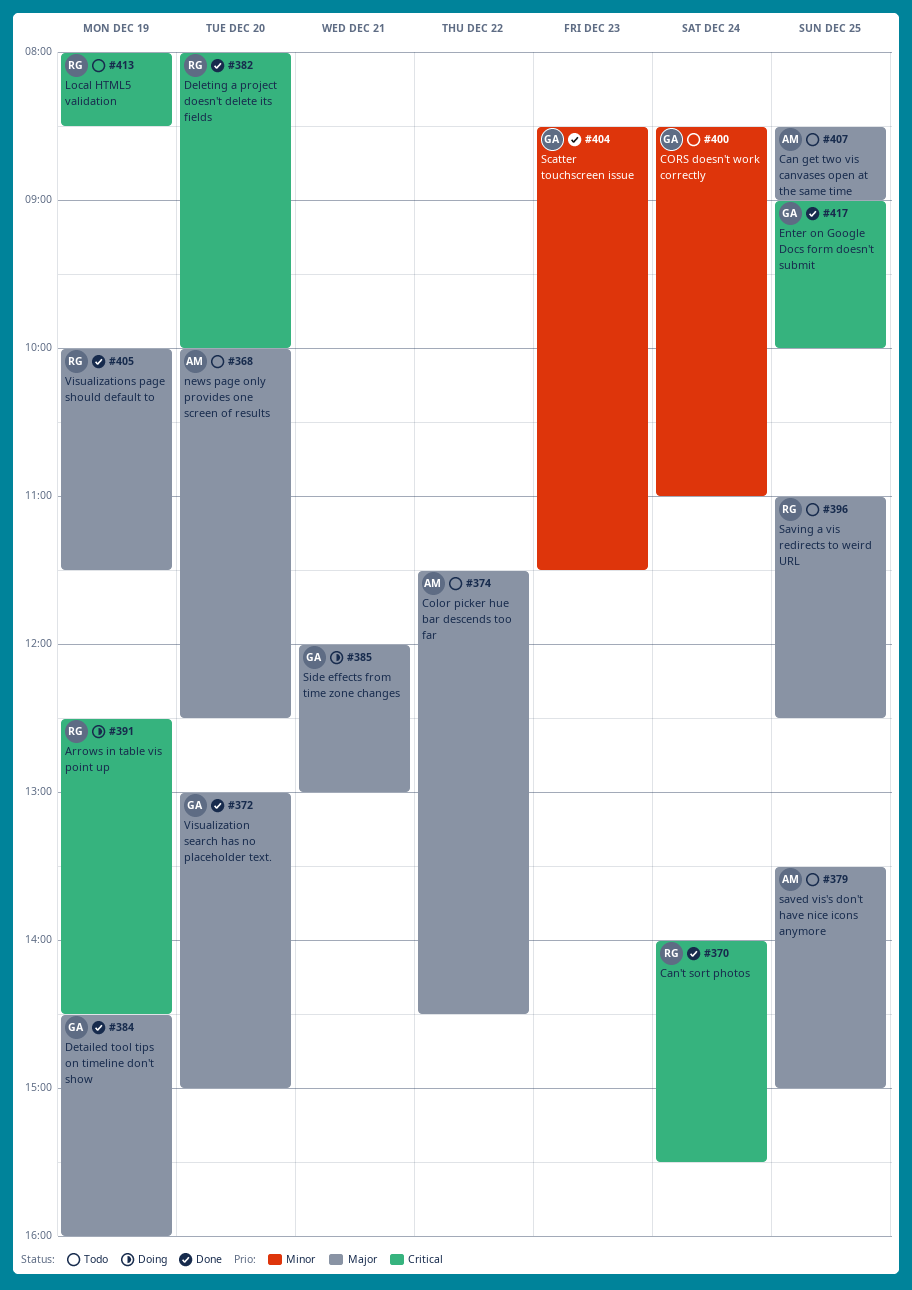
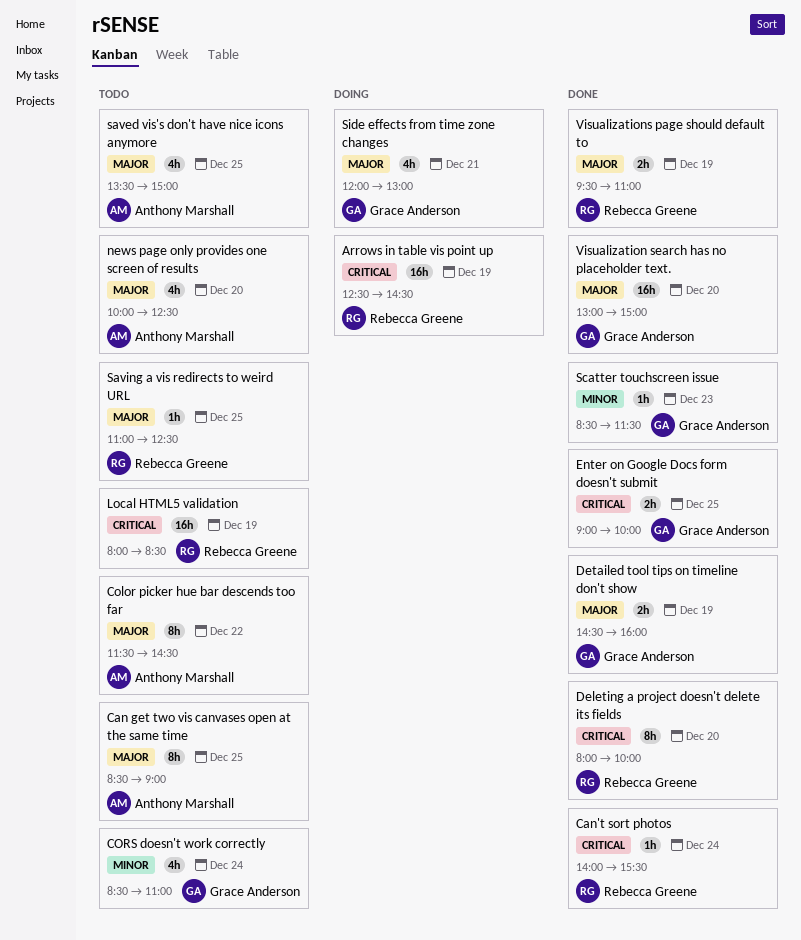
Visualizations page should default to, begins: 10:00 -> 09:30
Visualizations page should default to, ends: 11:30 -> 11:00

